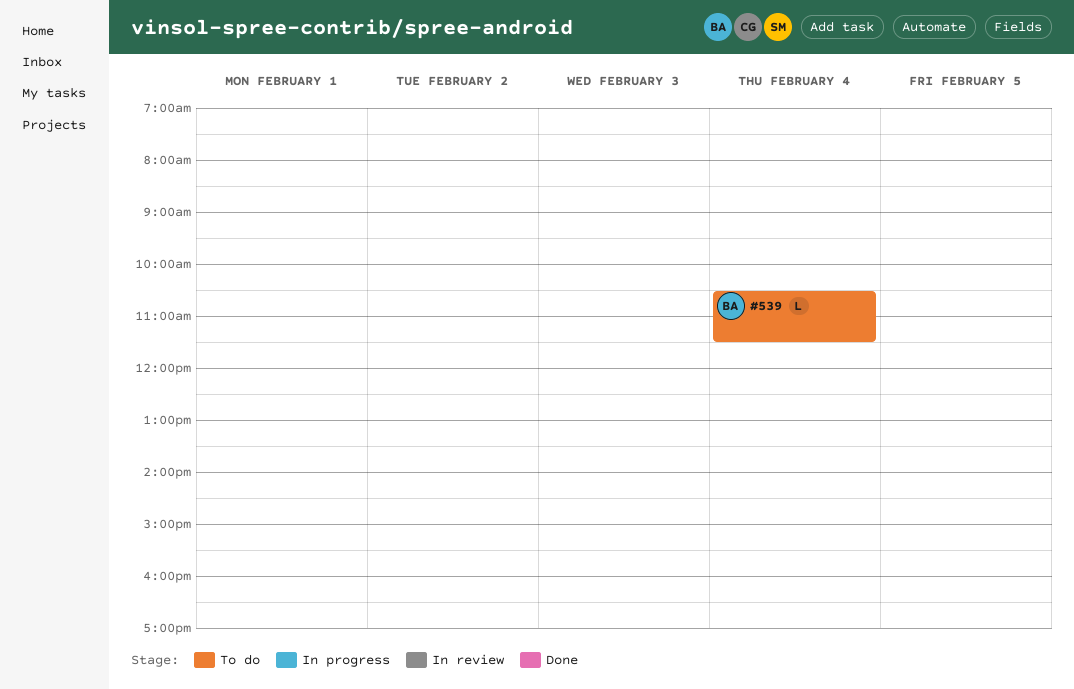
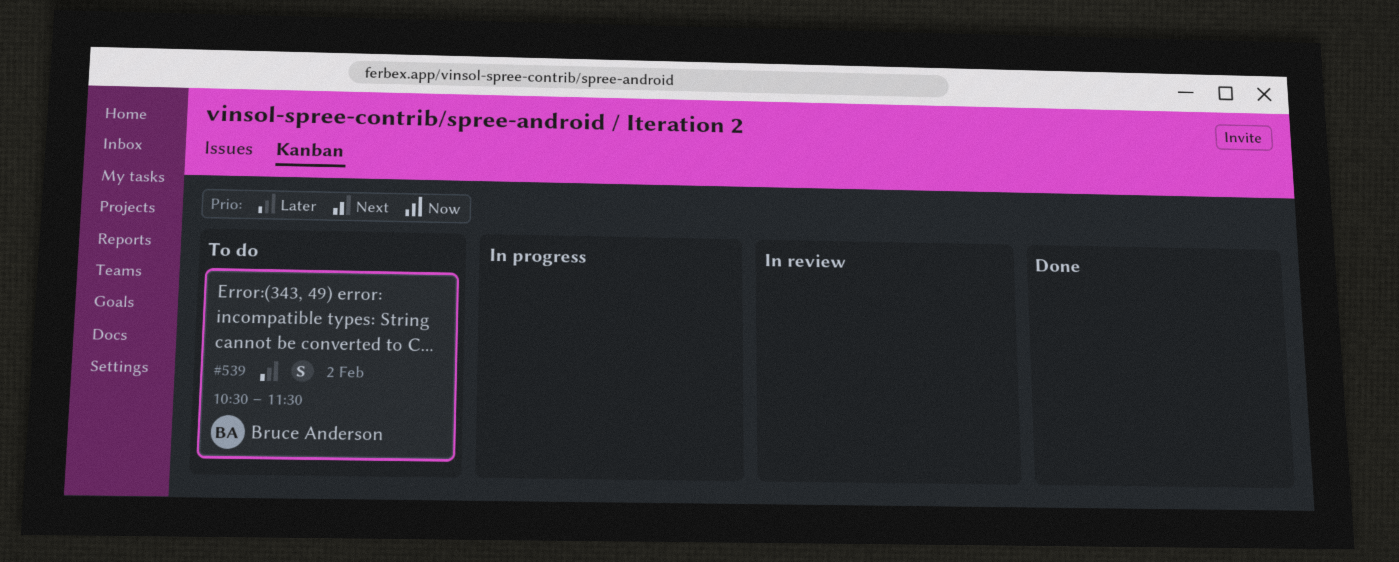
#539, estimate: L -> S
#539, day: Feb 4 -> Feb 2

